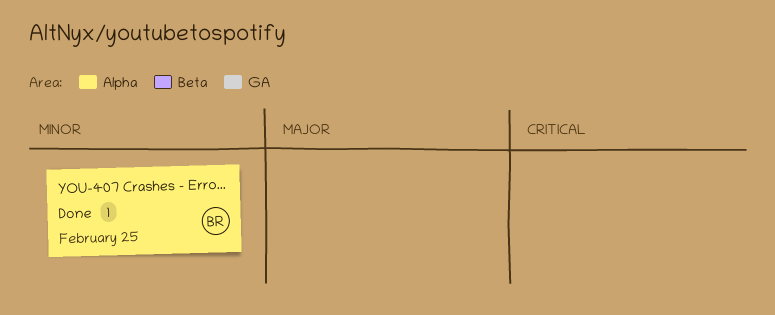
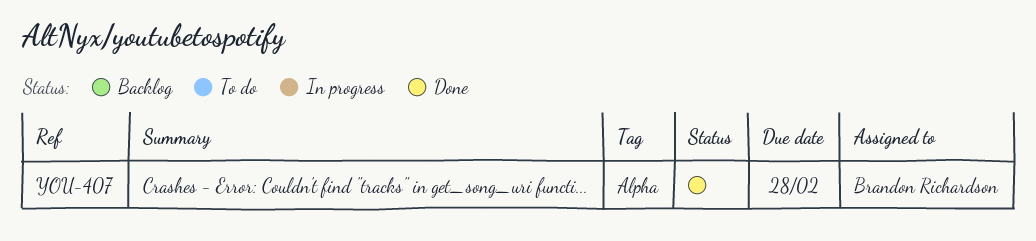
YOU-407, due: Feb 25 -> Feb 28

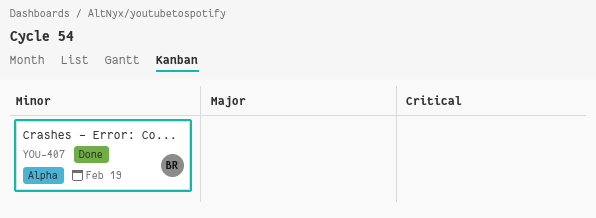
YOU-407, due: Feb 28 -> Feb 19

